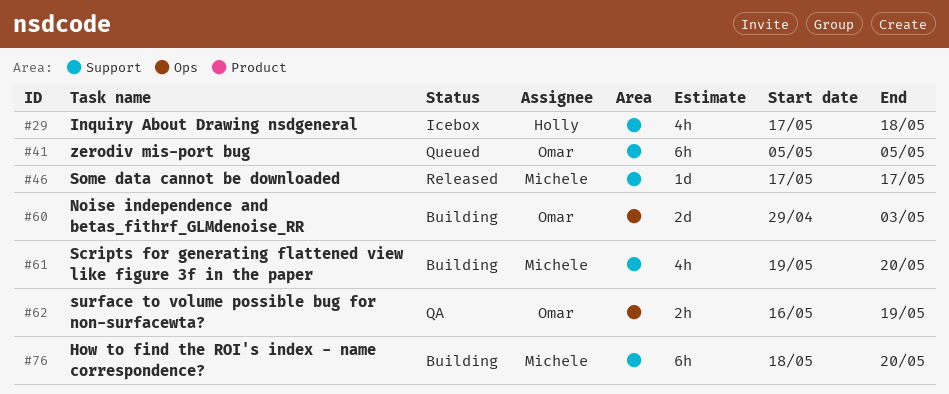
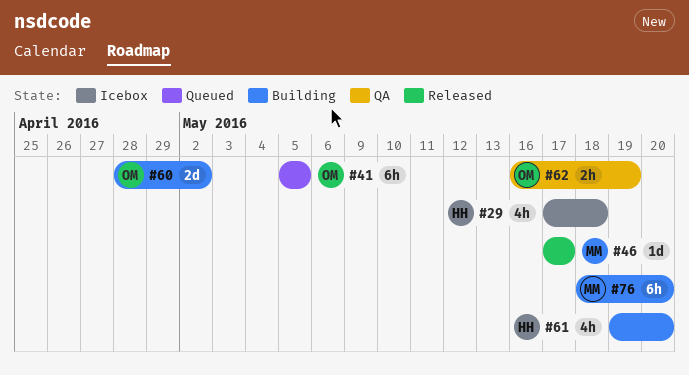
#60, start: Apr 29 -> Apr 28
#60, due: May 3 -> May 2
#61, owner: Michele -> Holly

